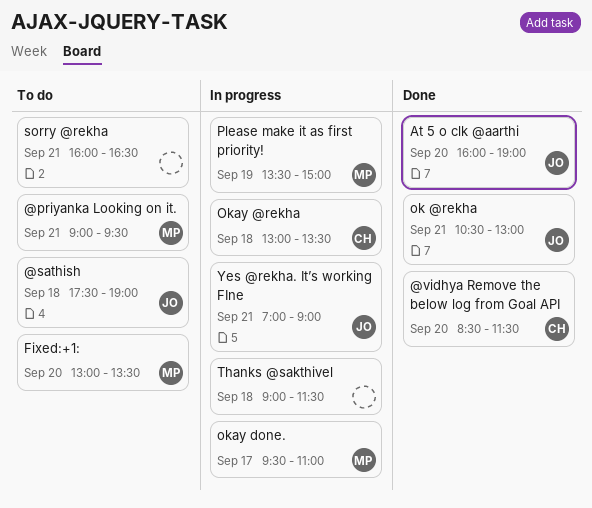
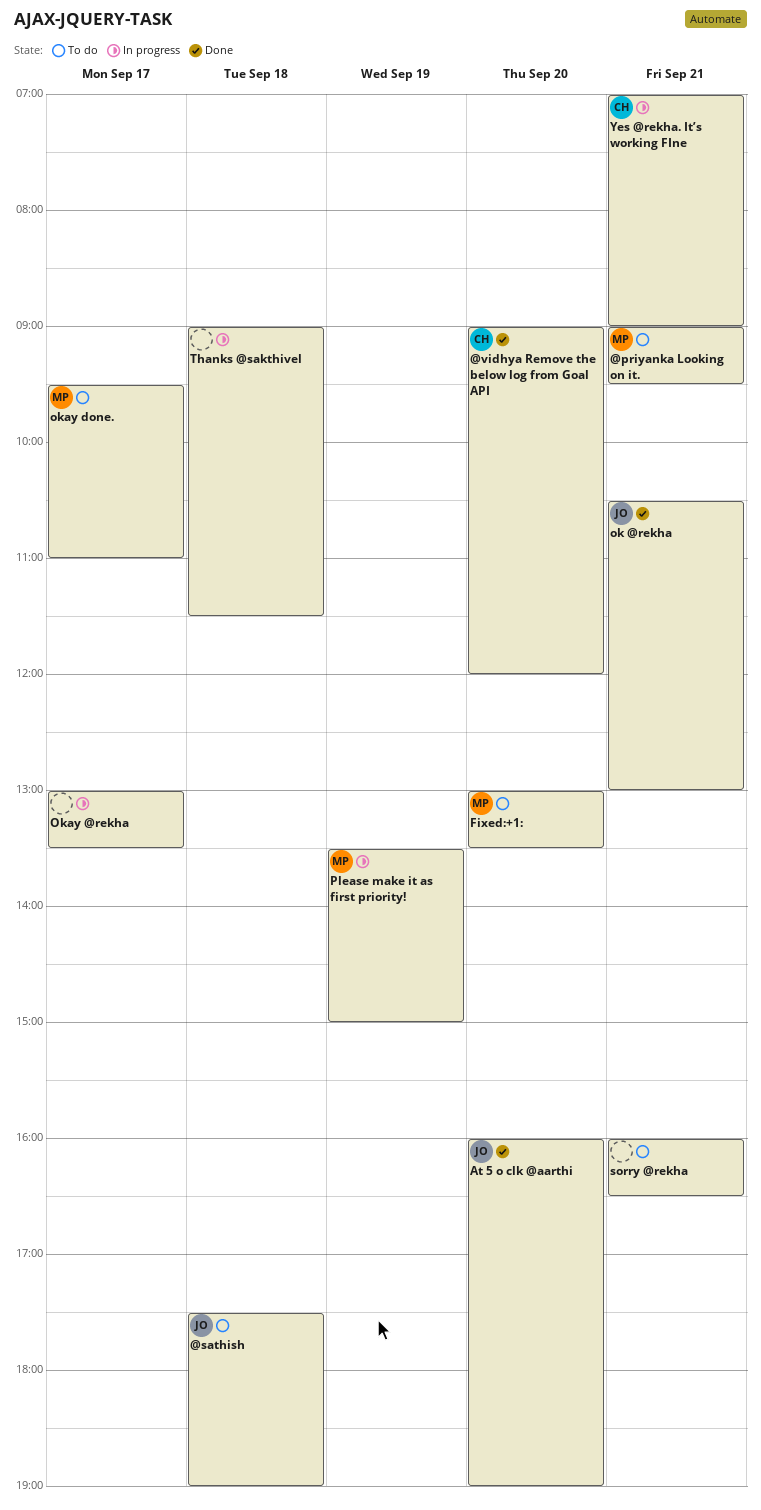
@vidhya Remove the below log from Goal API, begins: 08:30 -> 09:00
@vidhya Remove the below log from Goal API, ends: 11:30 -> 12:00
Okay @rekha, owner: CH -> none
Okay @rekha, day: Sep 18 -> Sep 17
okay done., status: In progress -> To do
Yes @rekha. It’s working FIne, owner: JO -> CH

